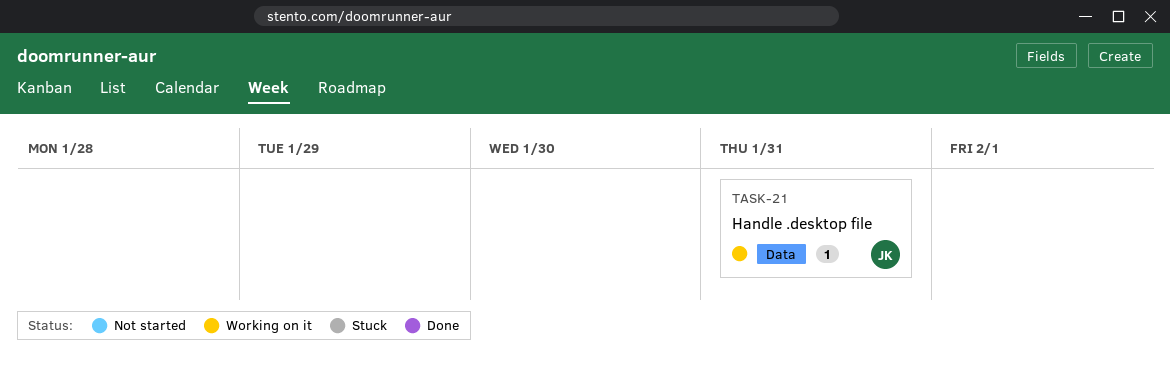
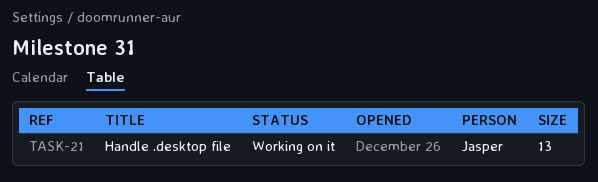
TASK-21, estimate: 1 -> 13

